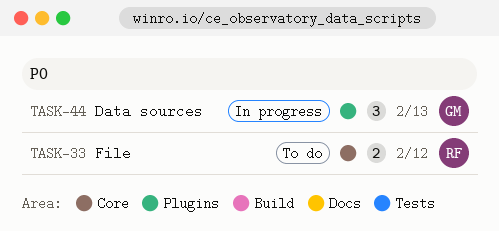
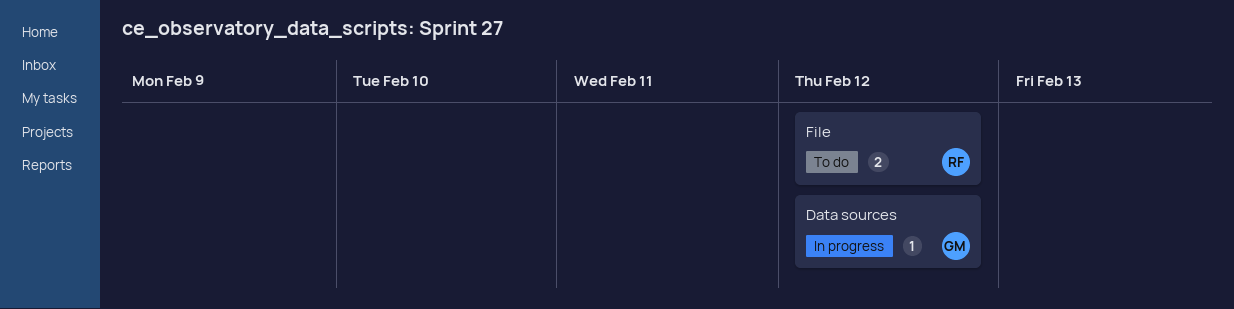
Data sources, estimate: 3 -> 1
Data sources, due: Feb 13 -> Feb 12

